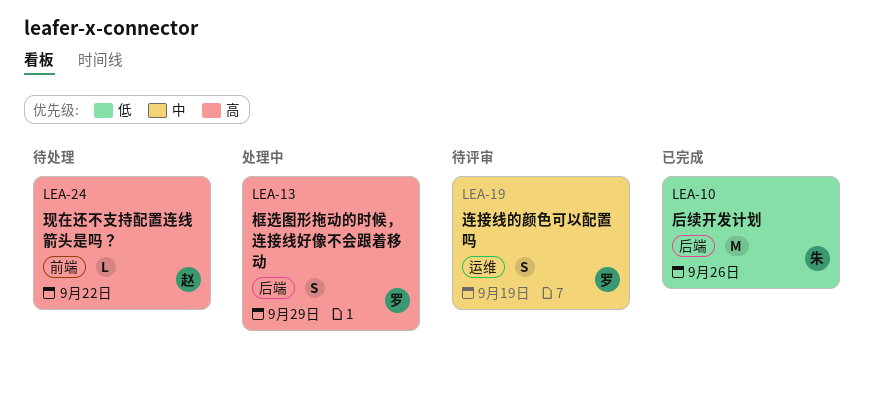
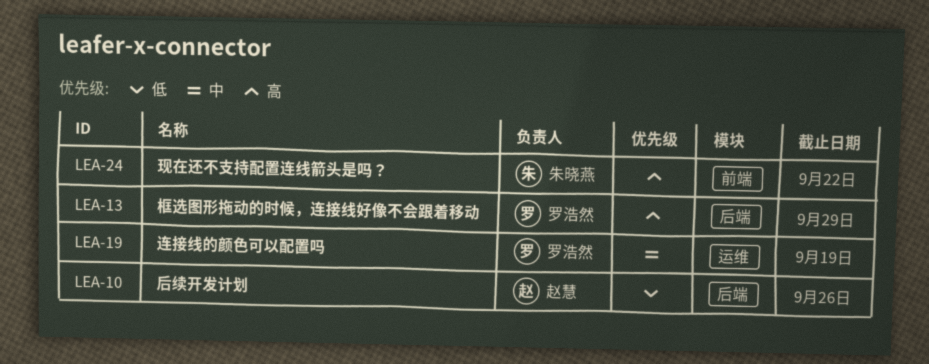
LEA-10, owner: 朱晓燕 -> 赵慧
LEA-24, owner: 赵慧 -> 朱晓燕

